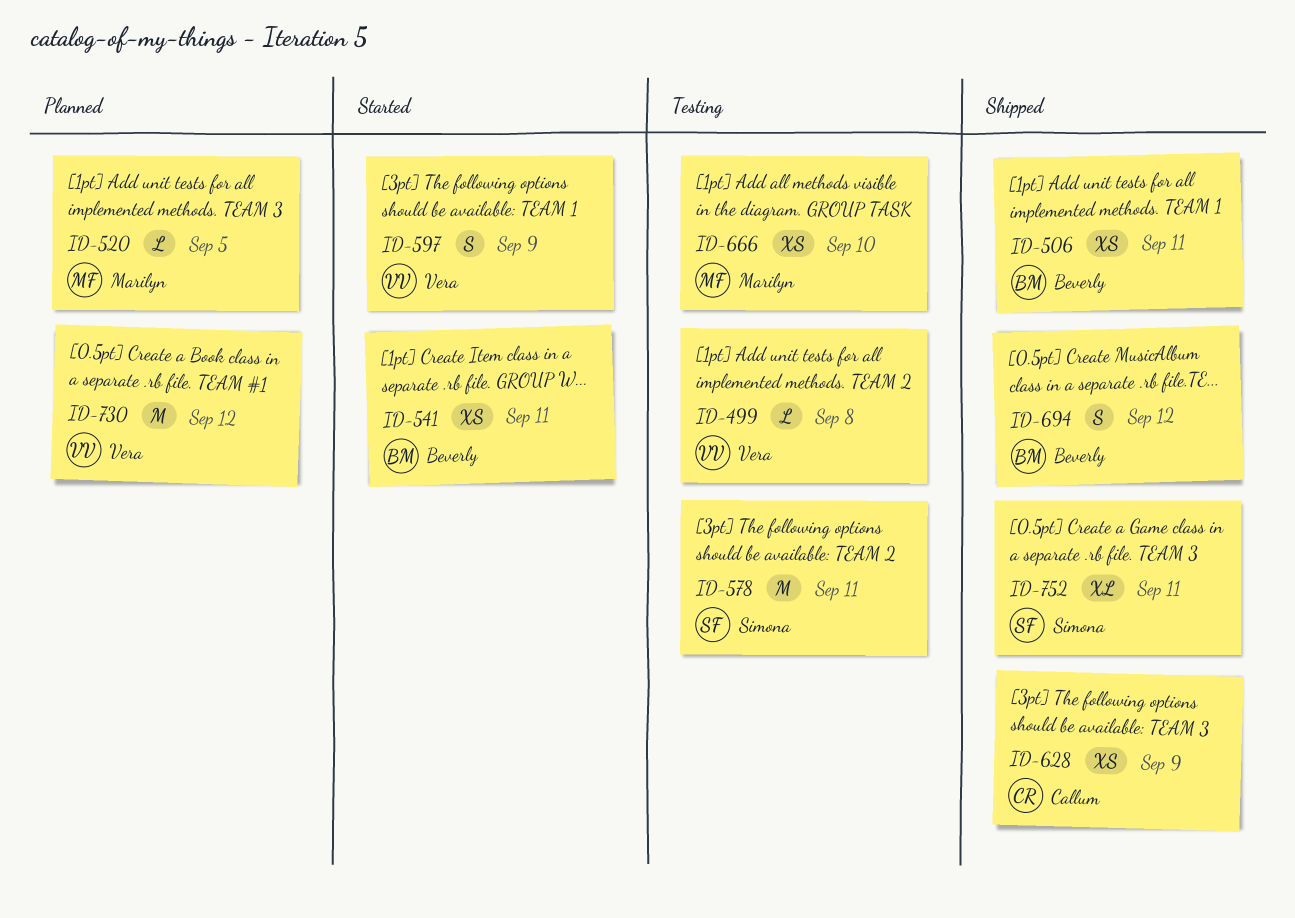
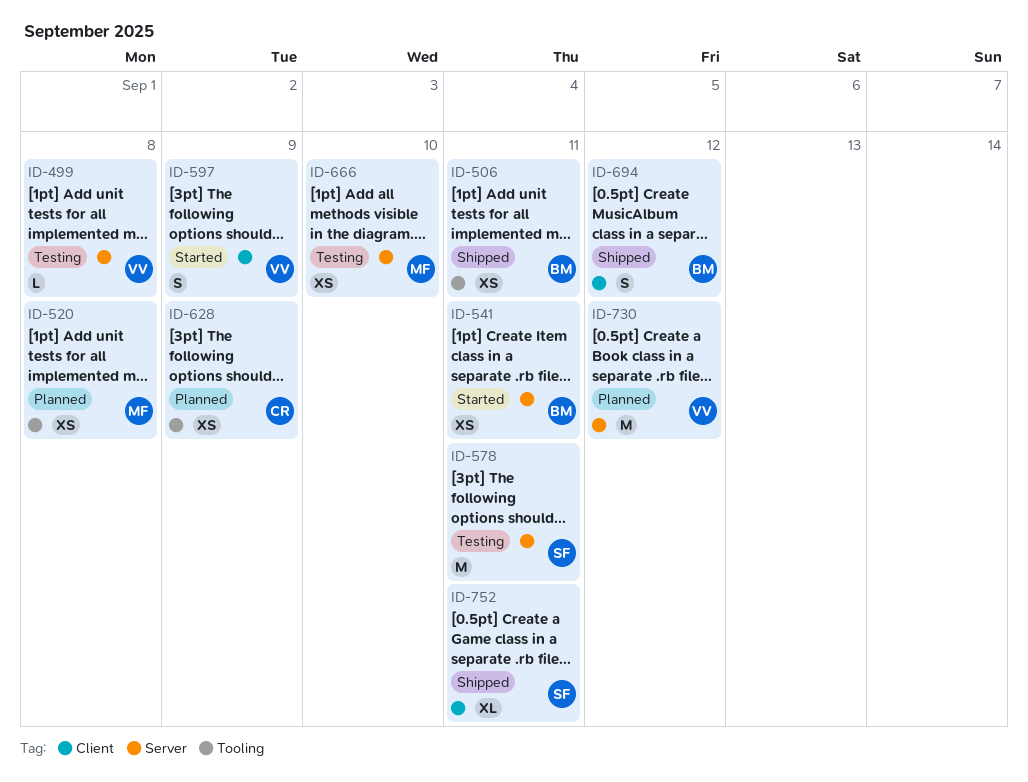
ID-520, estimate: L -> XS
ID-520, due: Sep 5 -> Sep 8
ID-628, status: Shipped -> Planned

